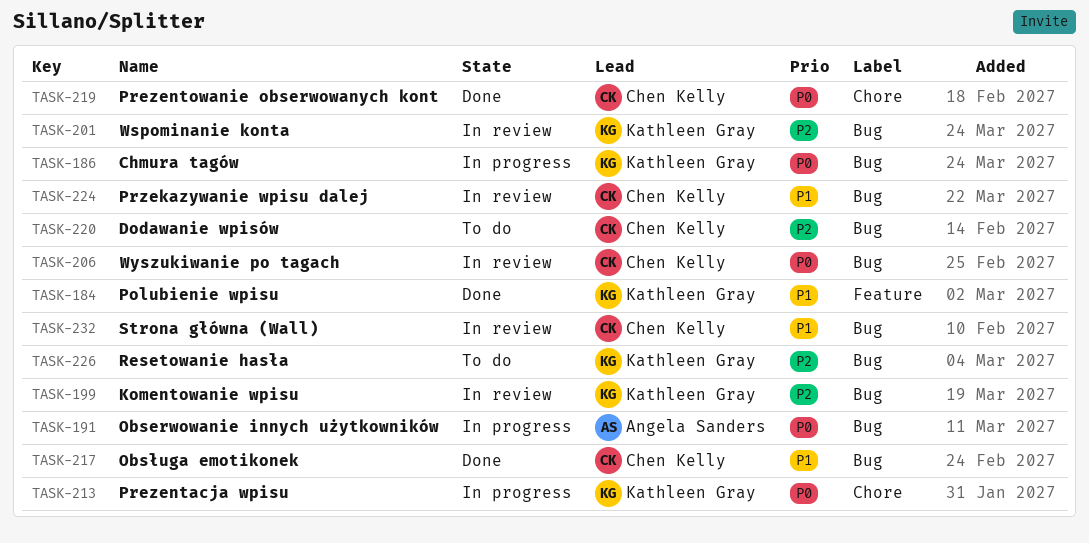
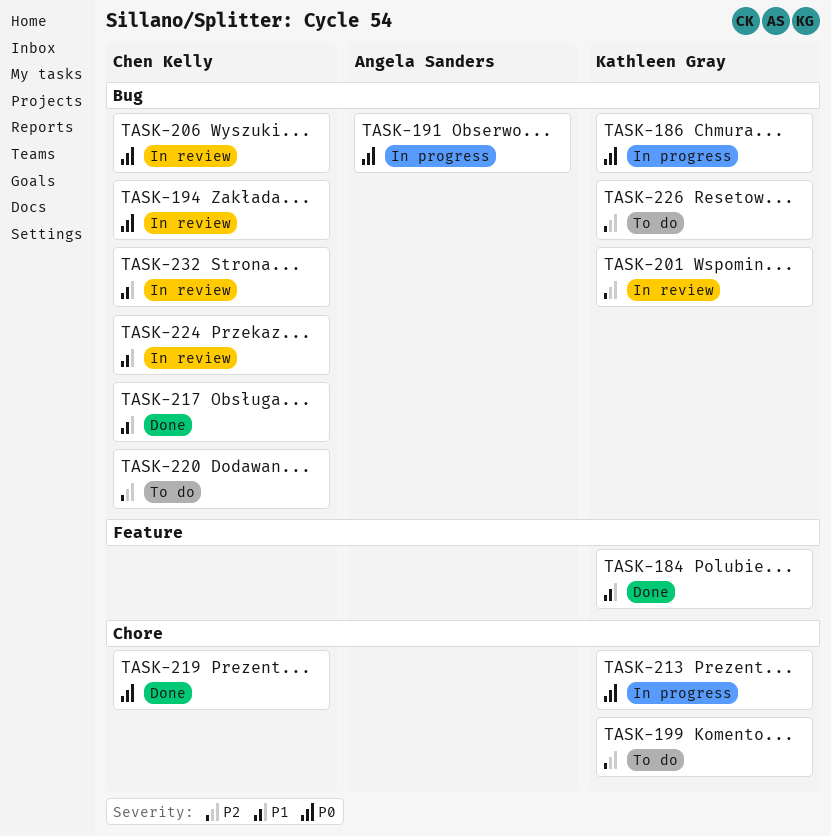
TASK-194: none -> present
TASK-199, status: In review -> To do
TASK-199, label: Bug -> Chore

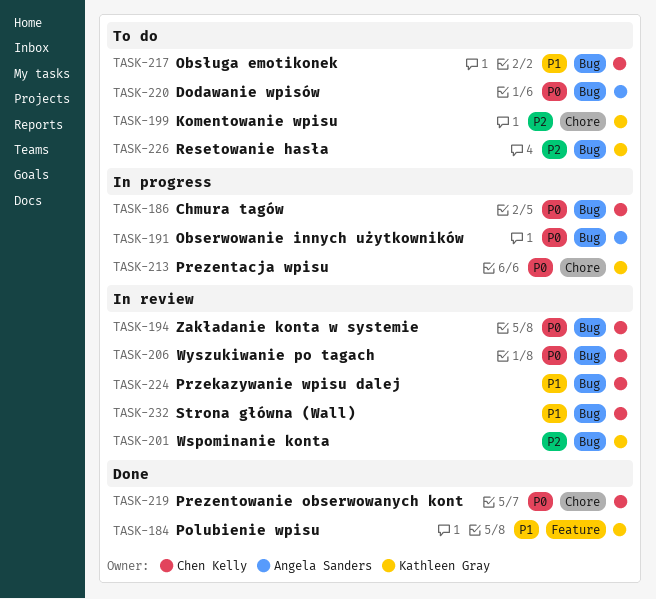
TASK-186, owner: Kathleen Gray -> Chen Kelly
TASK-217, status: Done -> To do
TASK-220, owner: Chen Kelly -> Angela Sanders
TASK-220, priority: P2 -> P0

